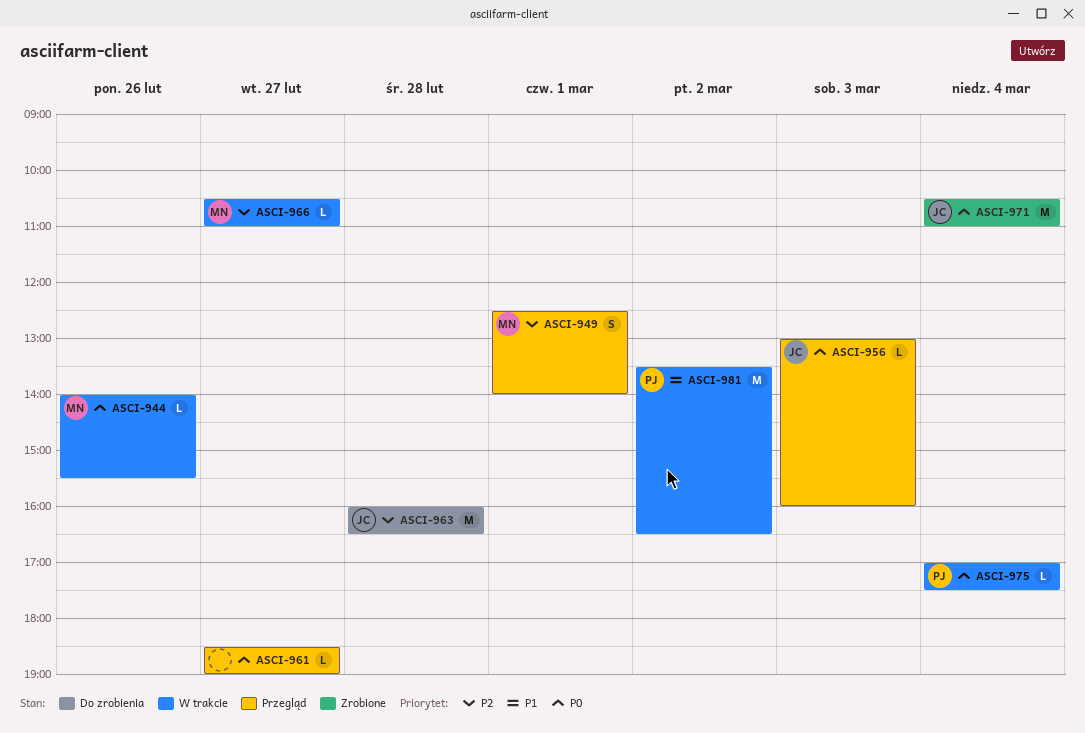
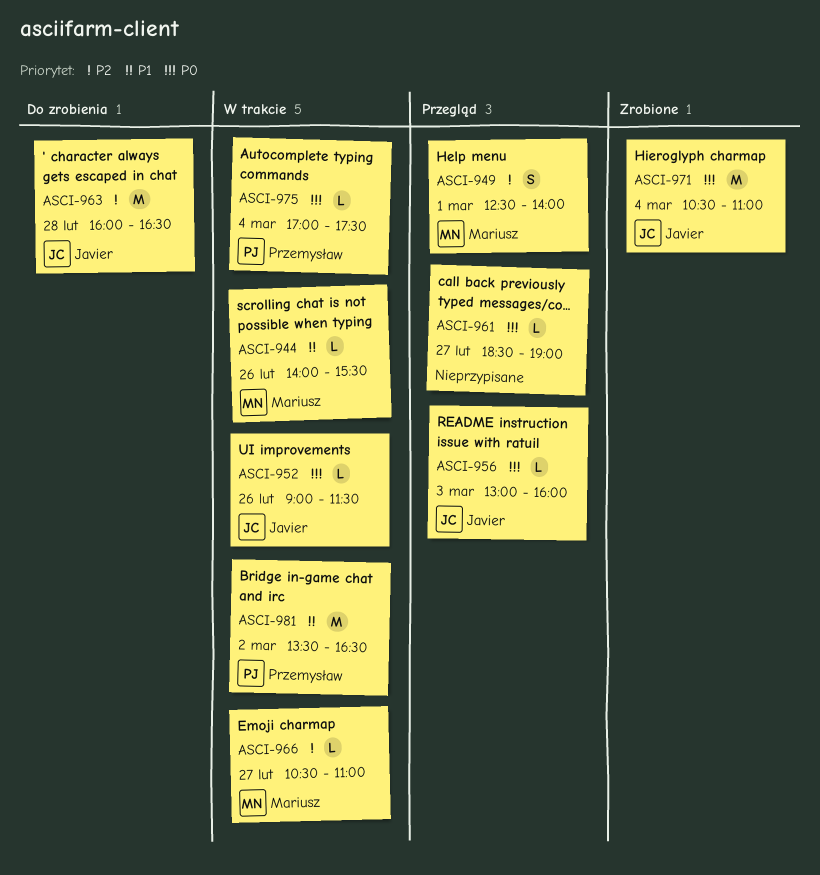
ASCI-944, priority: P0 -> P1
ASCI-952: none -> present

